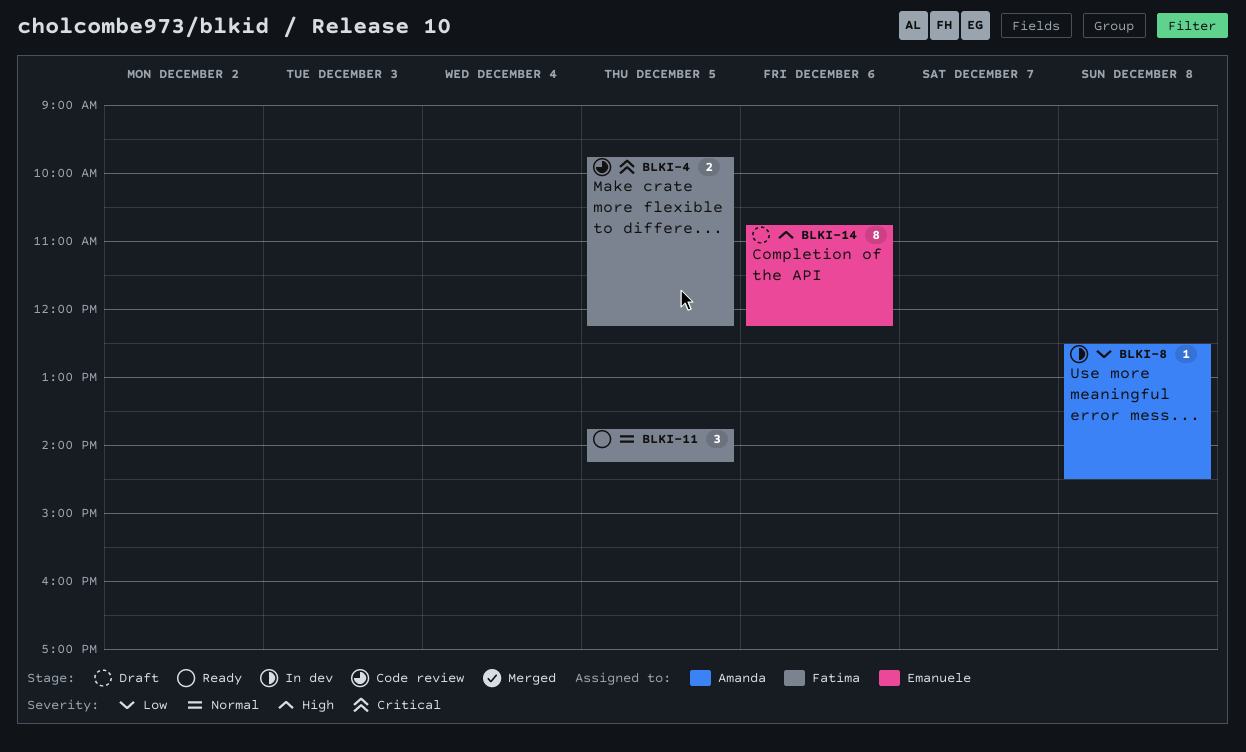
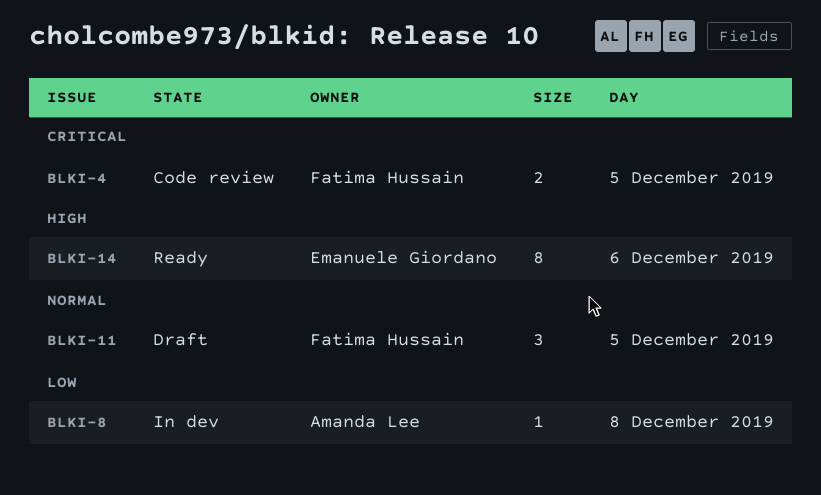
BLKI-11, status: Ready -> Draft
BLKI-14, status: Draft -> Ready

